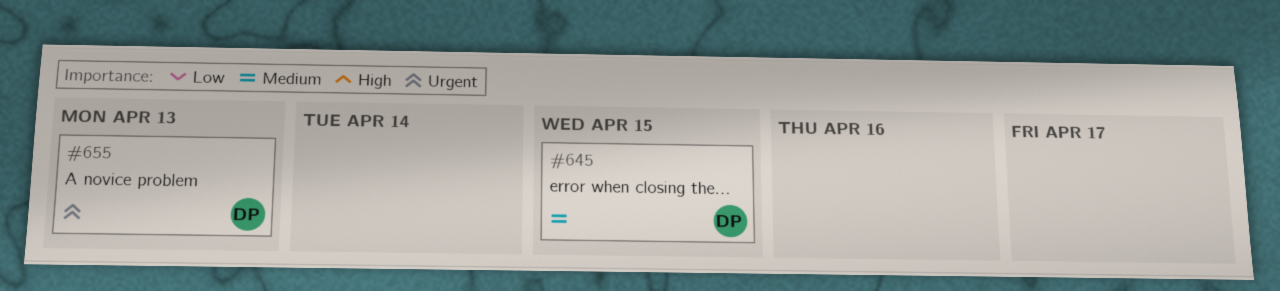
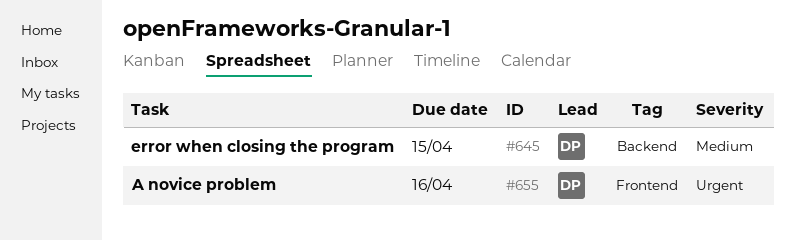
#655, due: Apr 13 -> Apr 16

